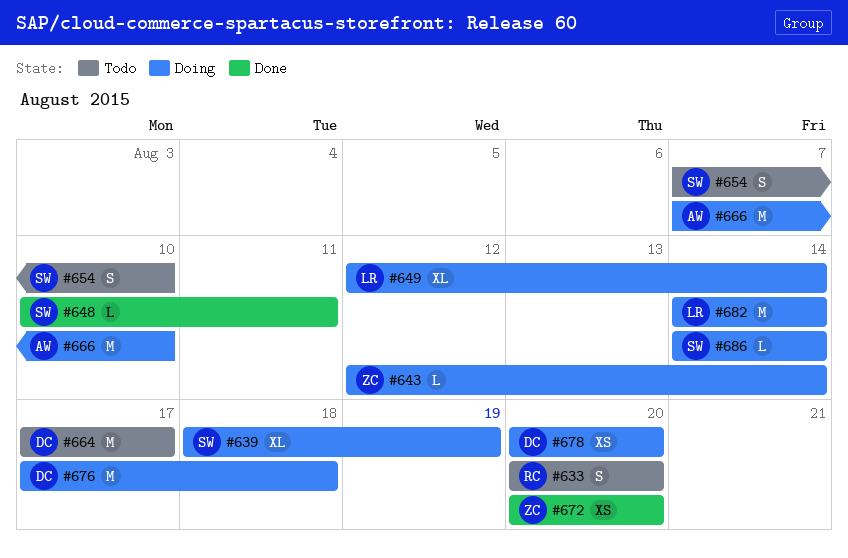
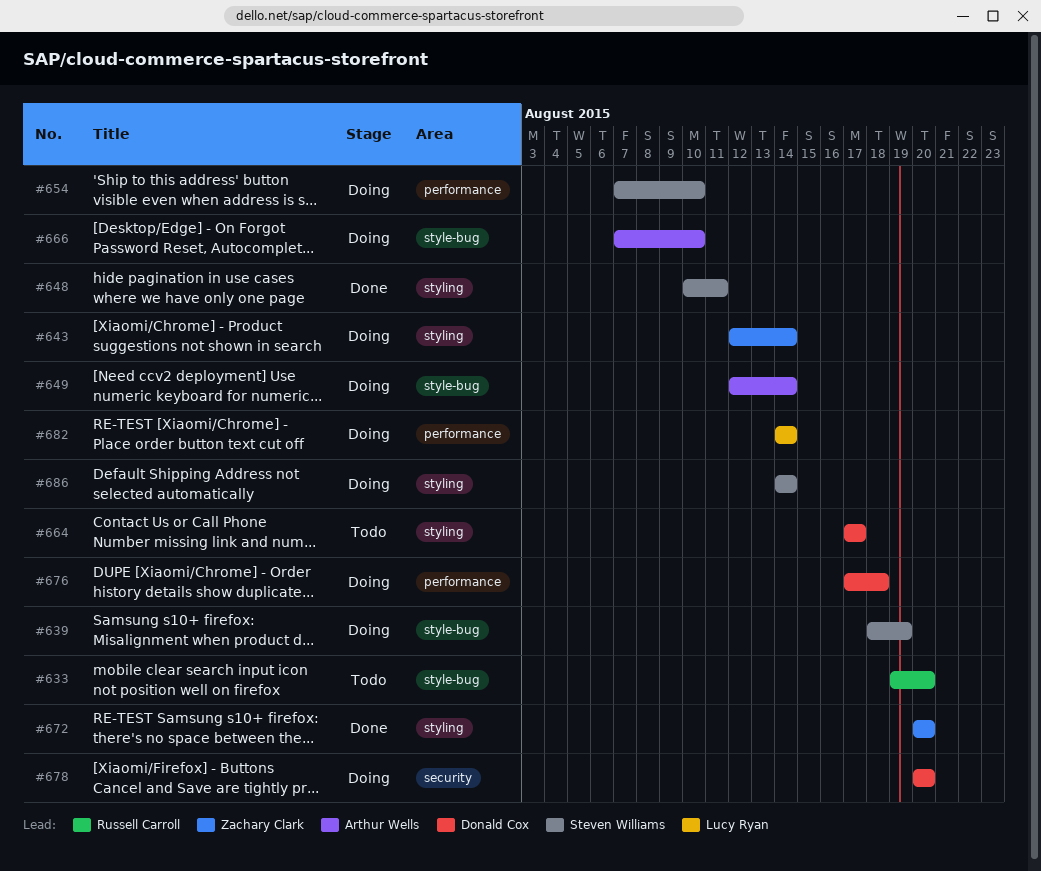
#633, start: Aug 20 -> Aug 19
#649, owner: Lucy Ryan -> Arthur Wells
#654, status: Todo -> Doing

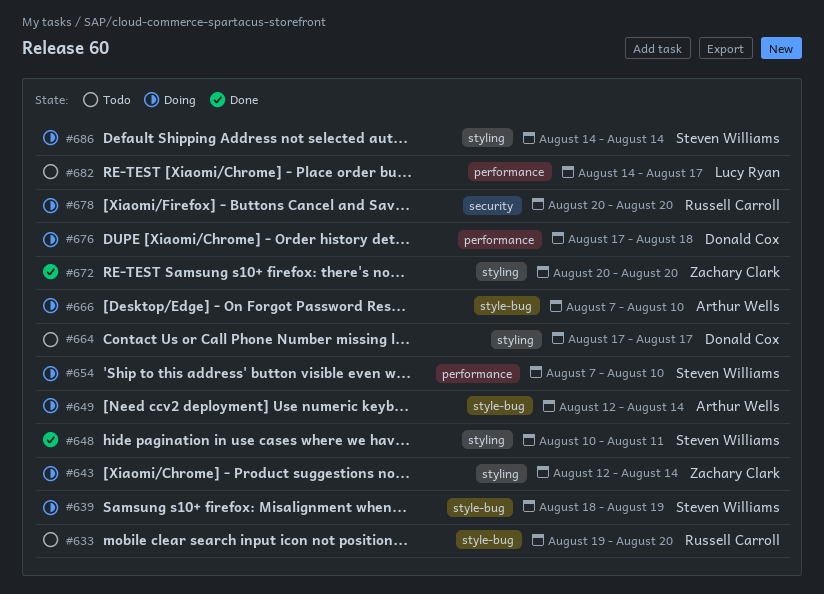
#678, owner: Donald Cox -> Russell Carroll
#682, status: Doing -> Todo
#682, due: Aug 14 -> Aug 17

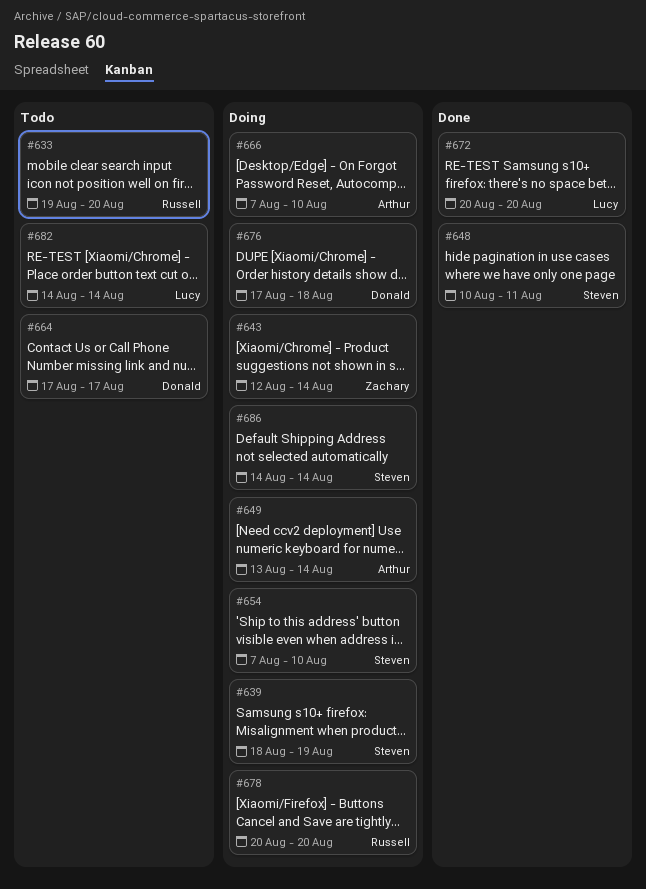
#649, start: Aug 12 -> Aug 13
#672, owner: Zachary Clark -> Lucy Ryan
#682, due: Aug 17 -> Aug 14

